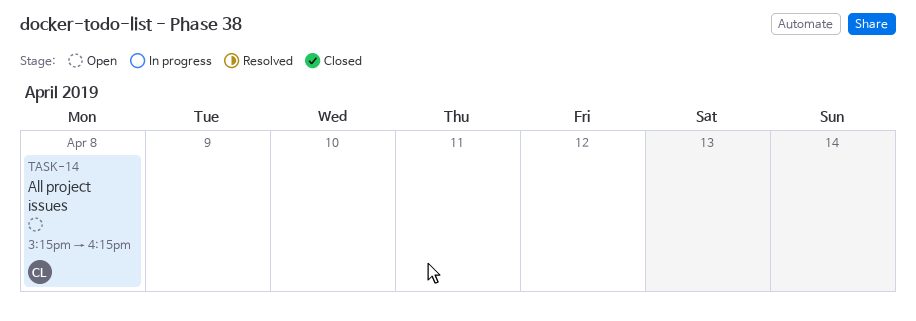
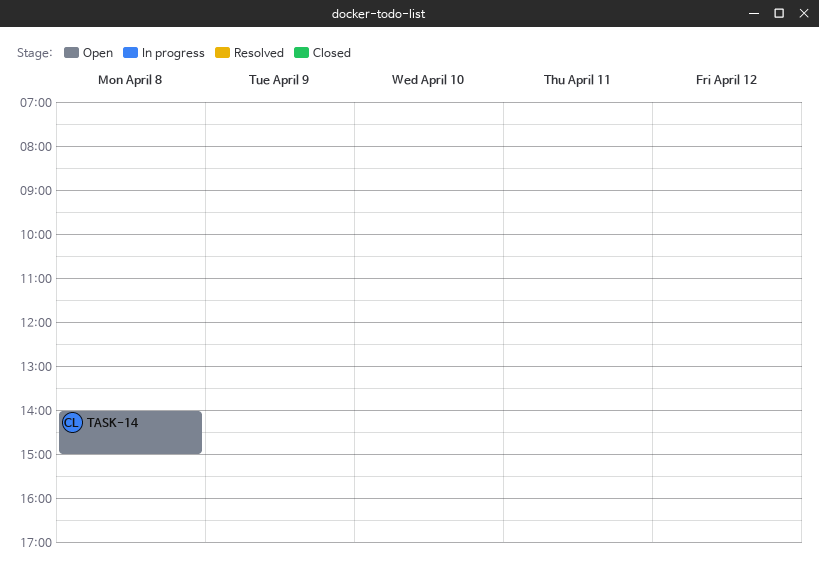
TASK-14, begins: 15:15 -> 14:00
TASK-14, ends: 16:15 -> 15:00

